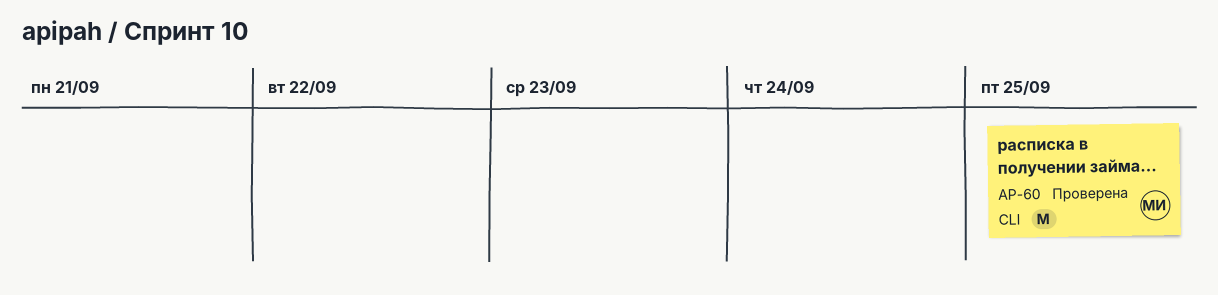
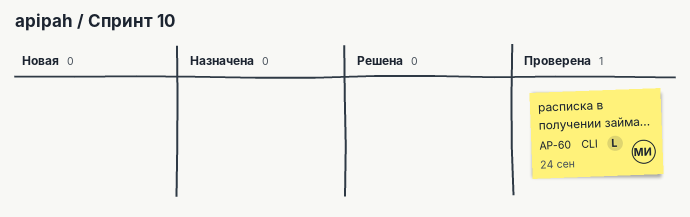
AP-60, estimate: M -> L
AP-60, due: Sep 25 -> Sep 24

